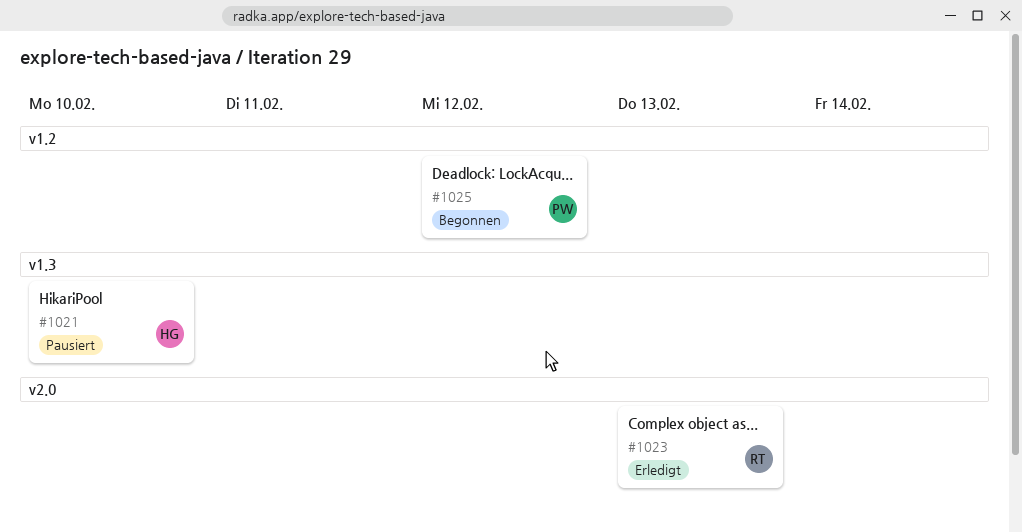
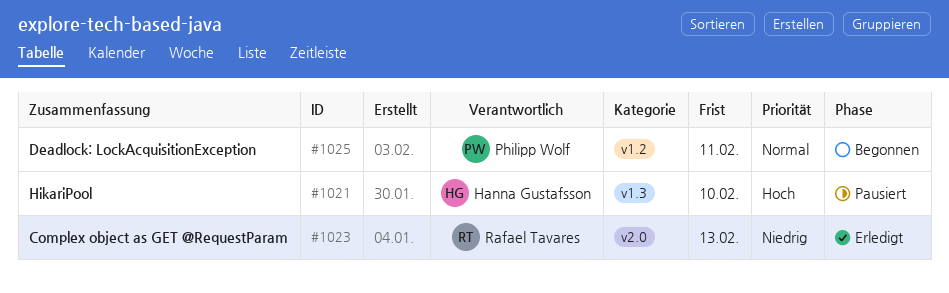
#1025, due: Feb 12 -> Feb 11

